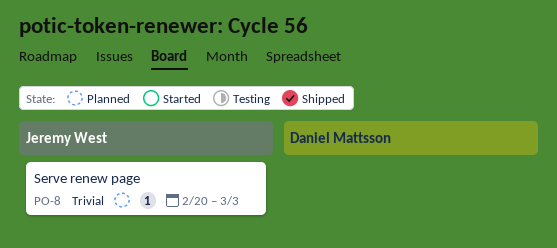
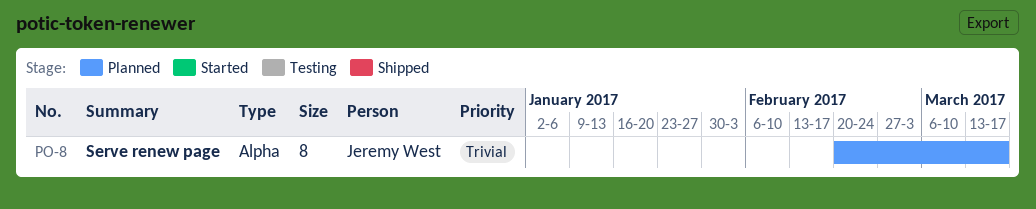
PO-8, estimate: 1 -> 8
PO-8, due: Mar 3 -> Mar 17

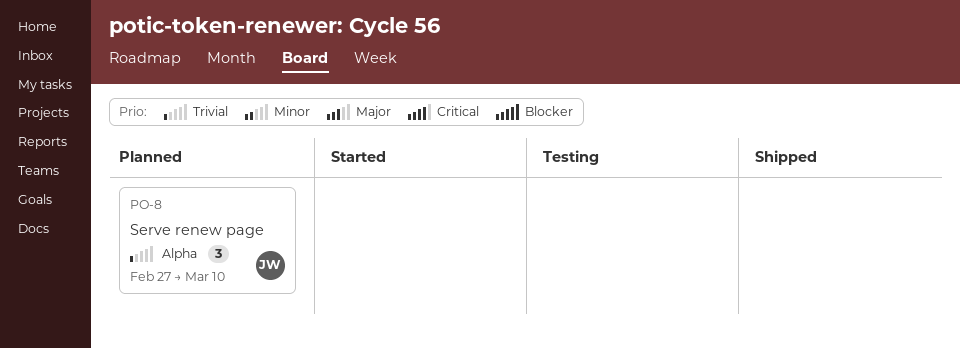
PO-8, estimate: 8 -> 3
PO-8, start: Feb 20 -> Feb 27
PO-8, due: Mar 17 -> Mar 10

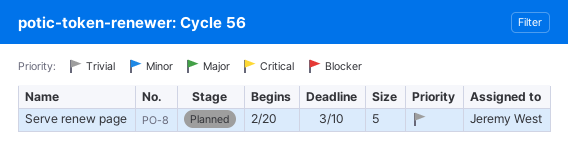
PO-8, estimate: 3 -> 5
PO-8, start: Feb 27 -> Feb 20

